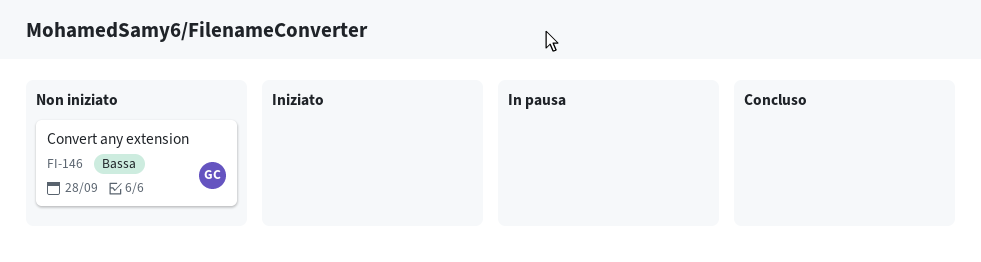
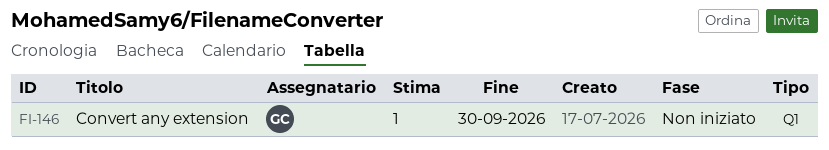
FI-146, due: Sep 28 -> Sep 30

